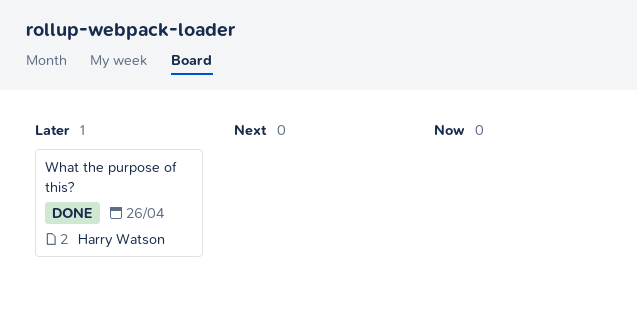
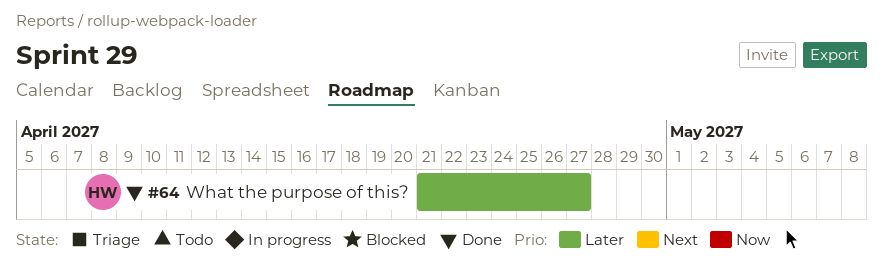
What the purpose of this?, due: Apr 26 -> Apr 27

